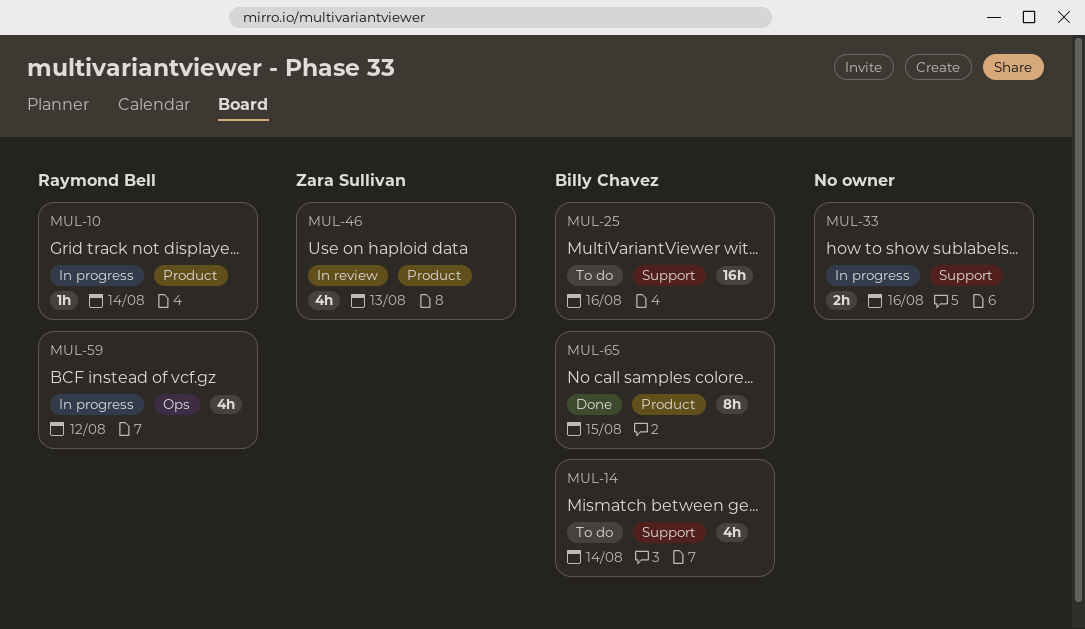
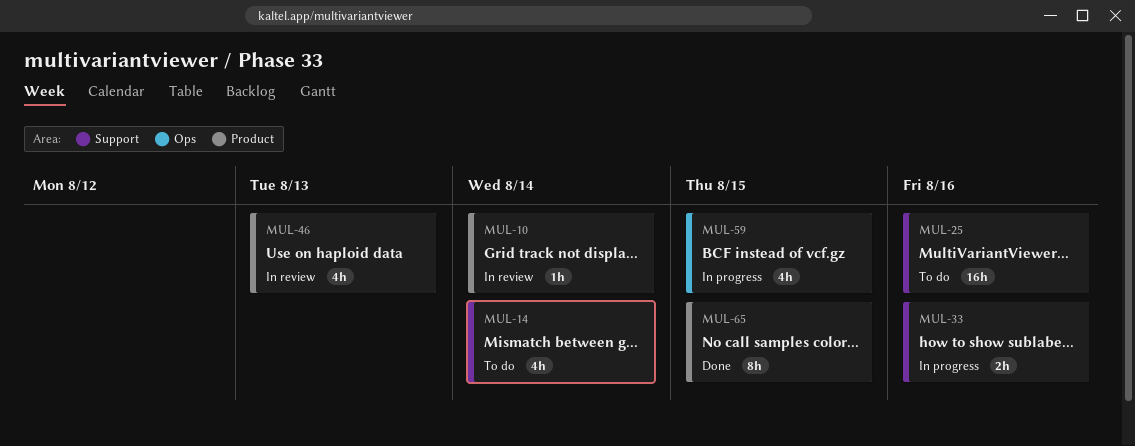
MUL-10, status: In progress -> In review
MUL-59, due: Aug 12 -> Aug 15

